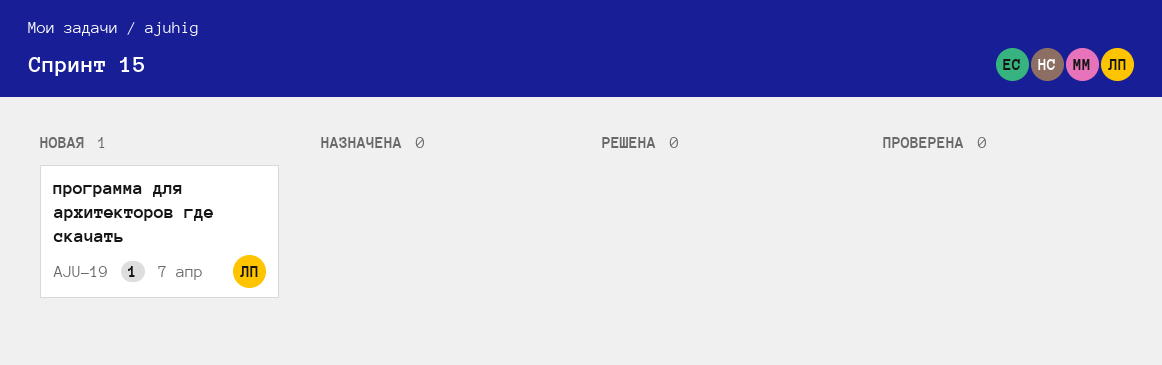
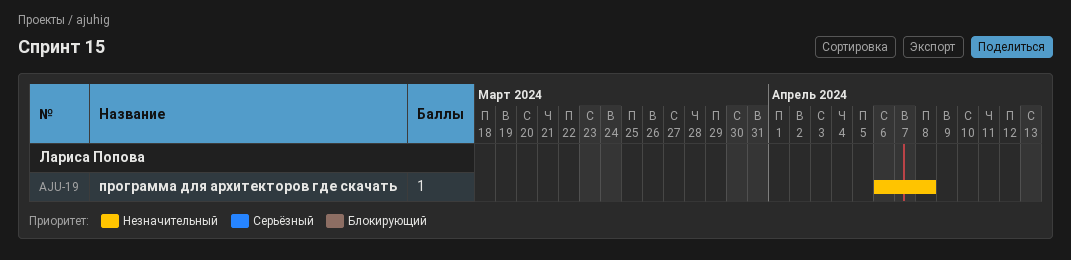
AJU-19, due: Apr 7 -> Apr 8

